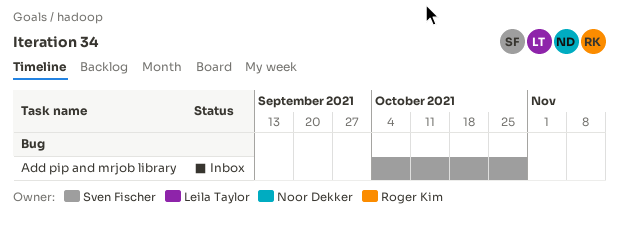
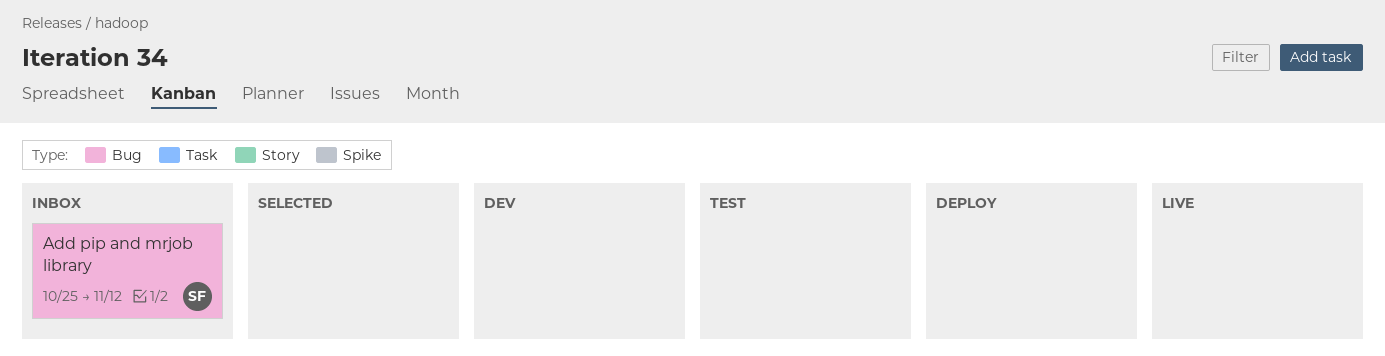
Add pip and mrjob library, start: Oct 4 -> Oct 25
Add pip and mrjob library, due: Oct 29 -> Nov 12

